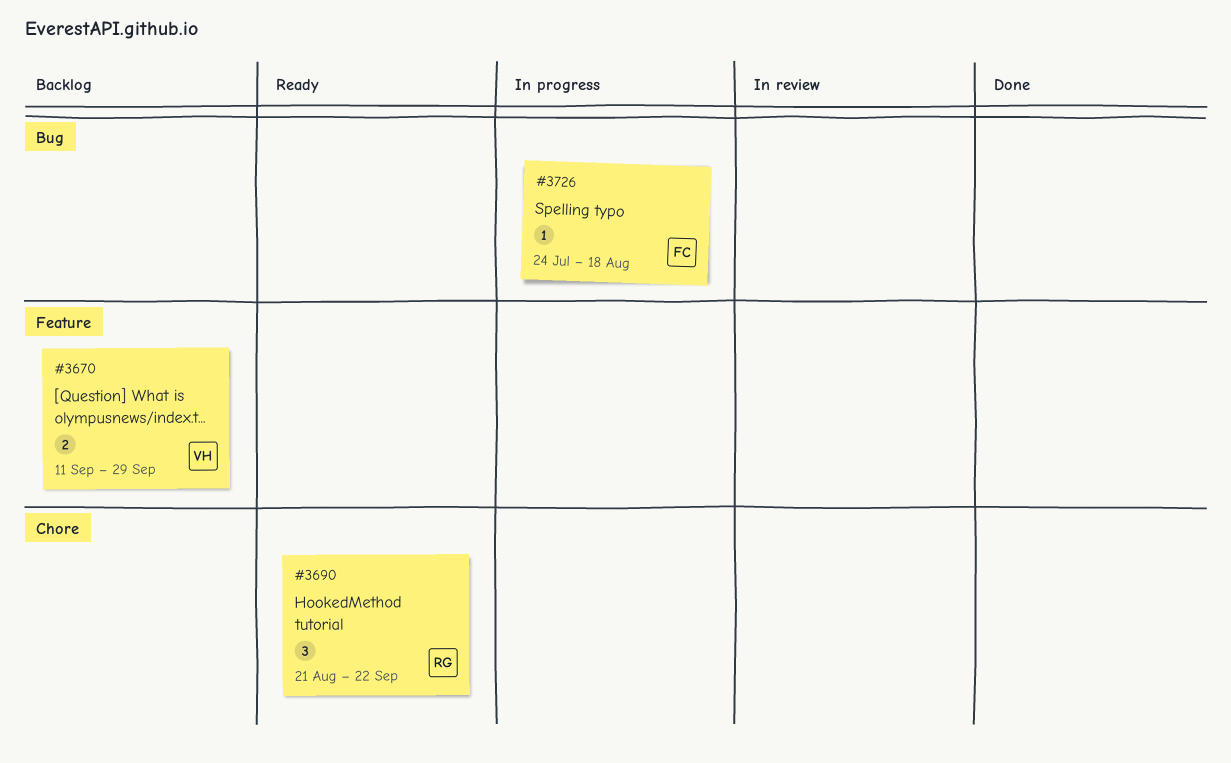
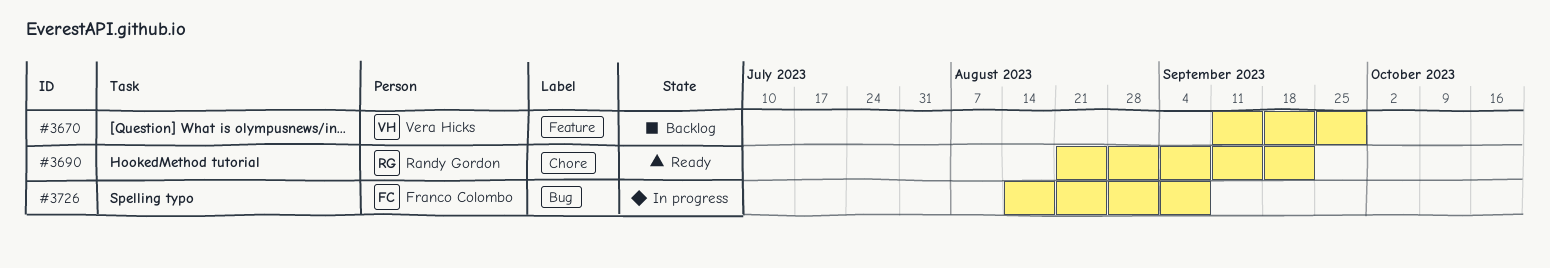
#3726, start: Jul 24 -> Aug 14
#3726, due: Aug 18 -> Sep 8

